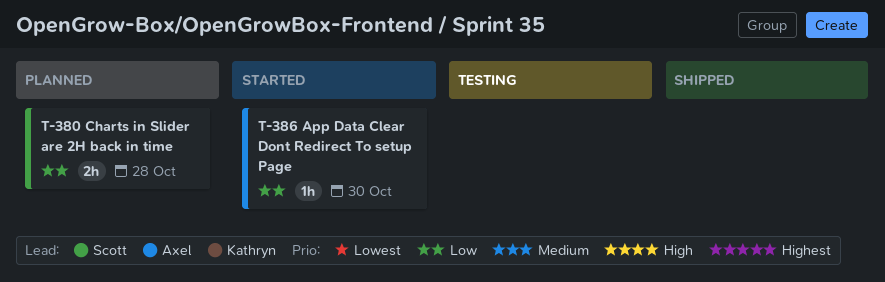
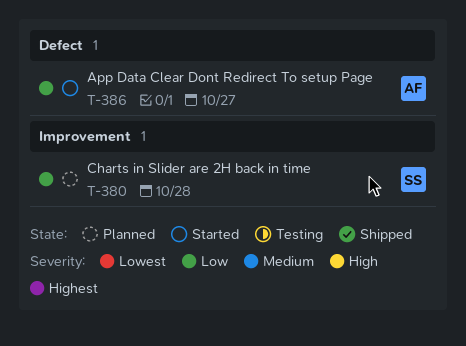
T-386, due: Oct 30 -> Oct 27

